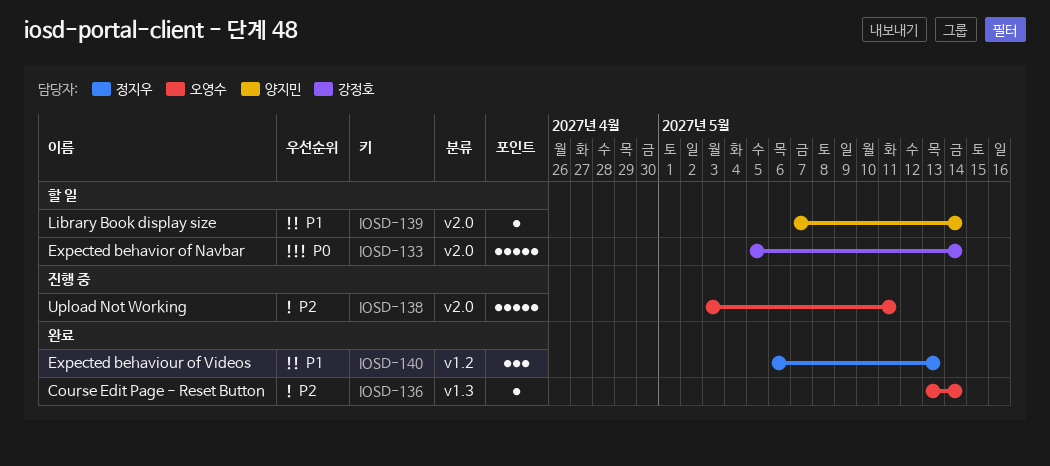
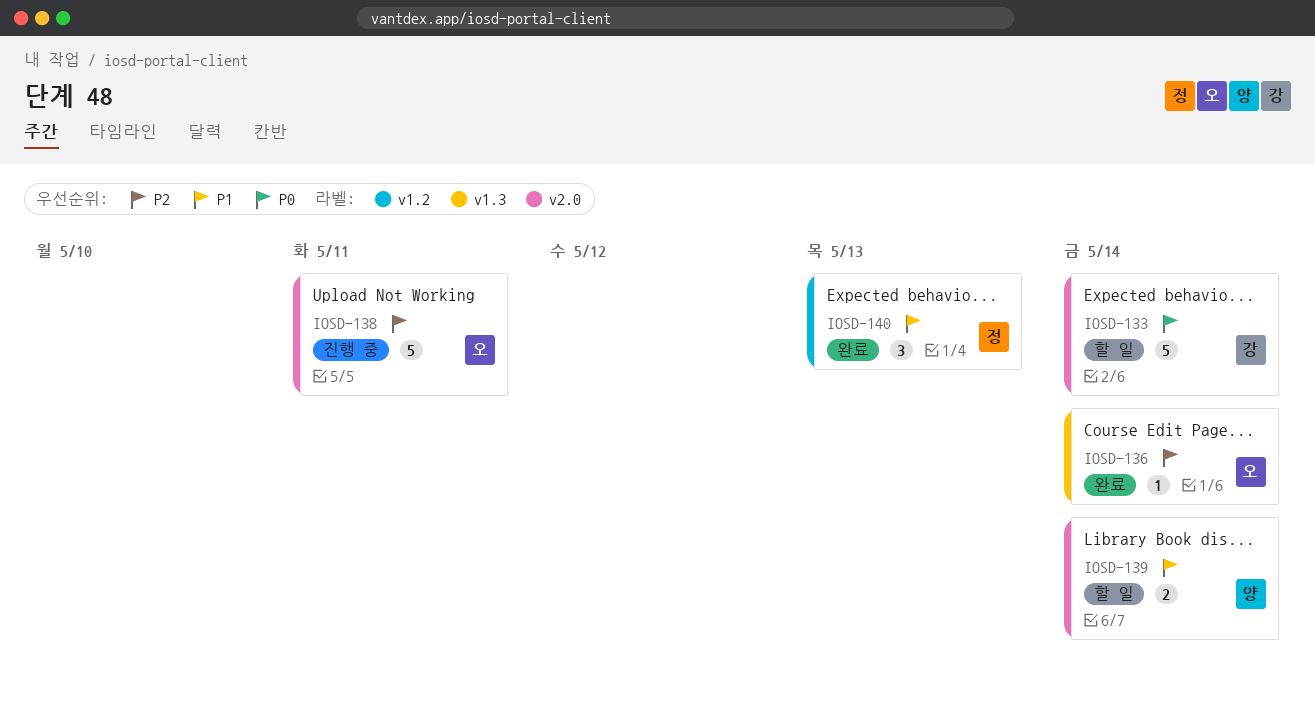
IOSD-139, estimate: 1 -> 2

